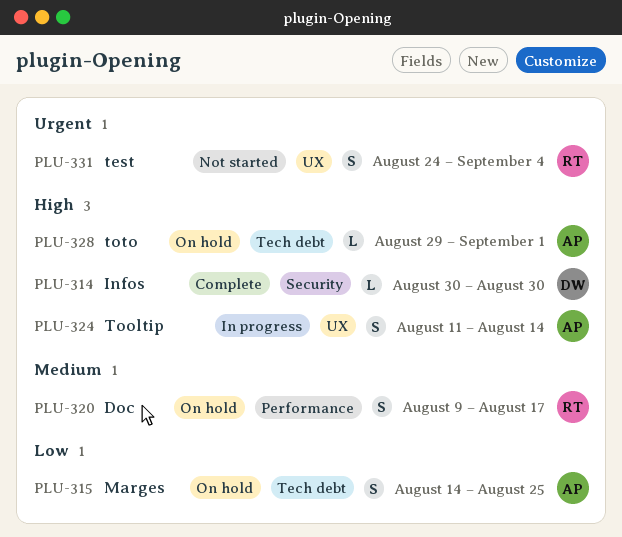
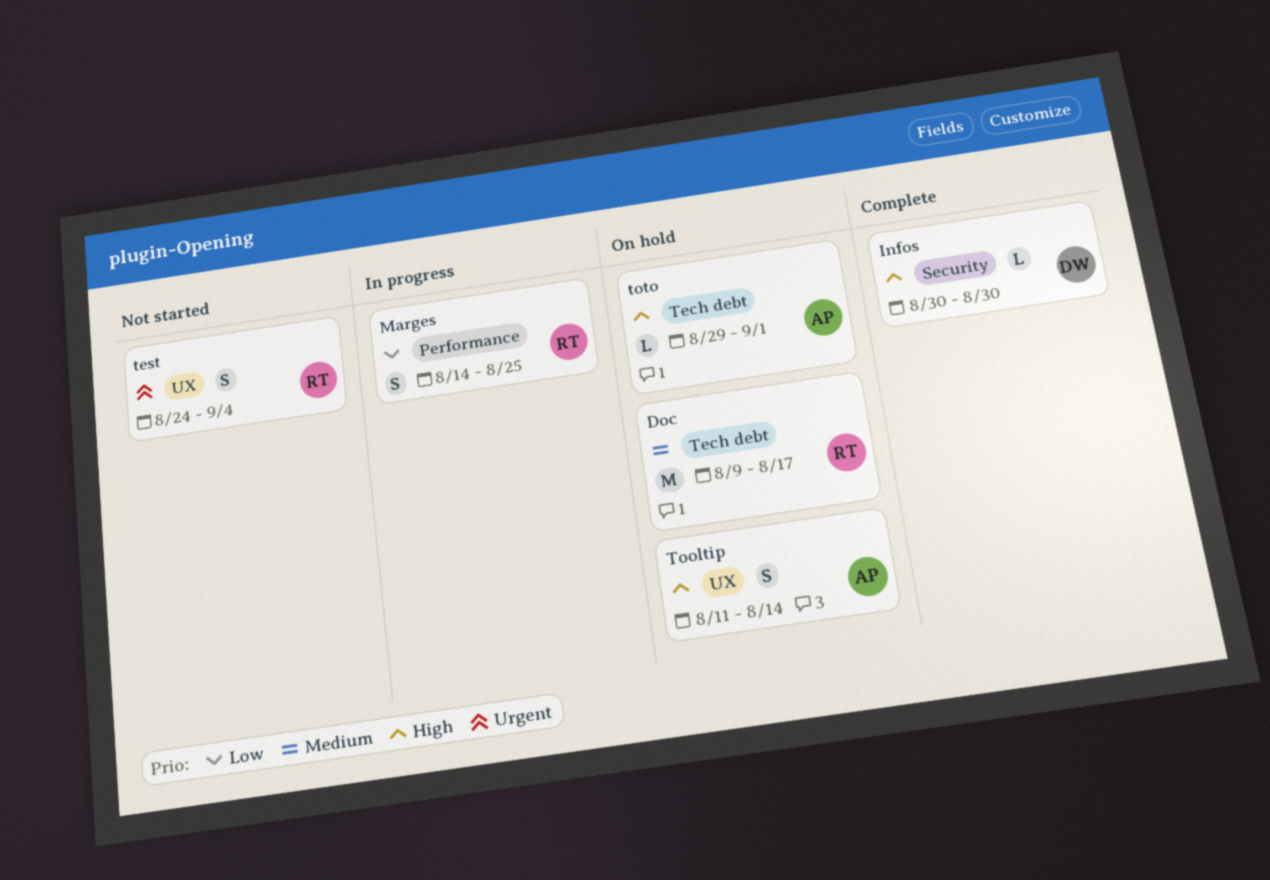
Doc, label: Performance -> Tech debt
Doc, estimate: S -> M
Marges, status: On hold -> In progress
Marges, owner: AP -> RT
Marges, label: Tech debt -> Performance
Tooltip, status: In progress -> On hold

